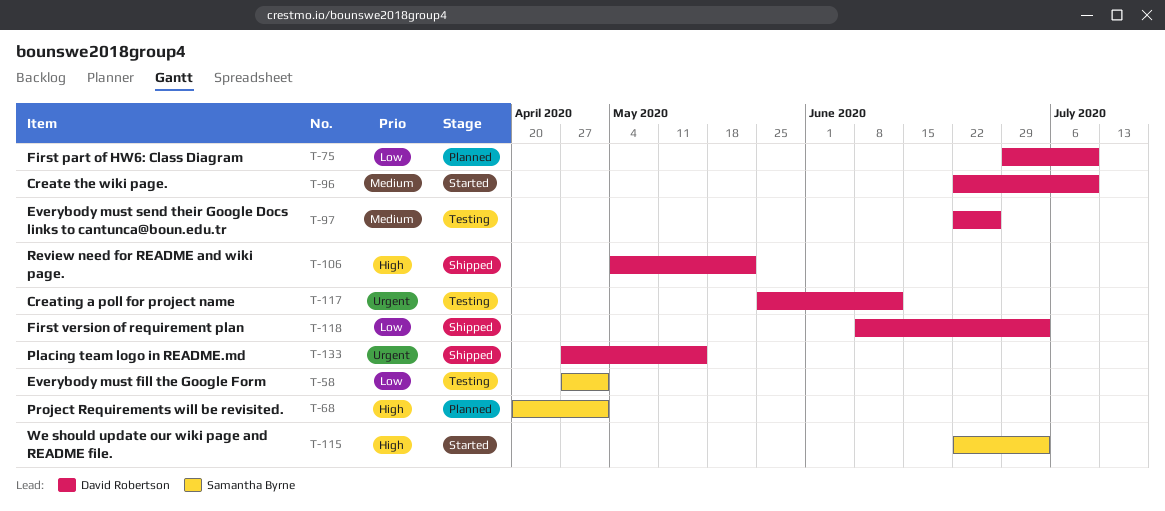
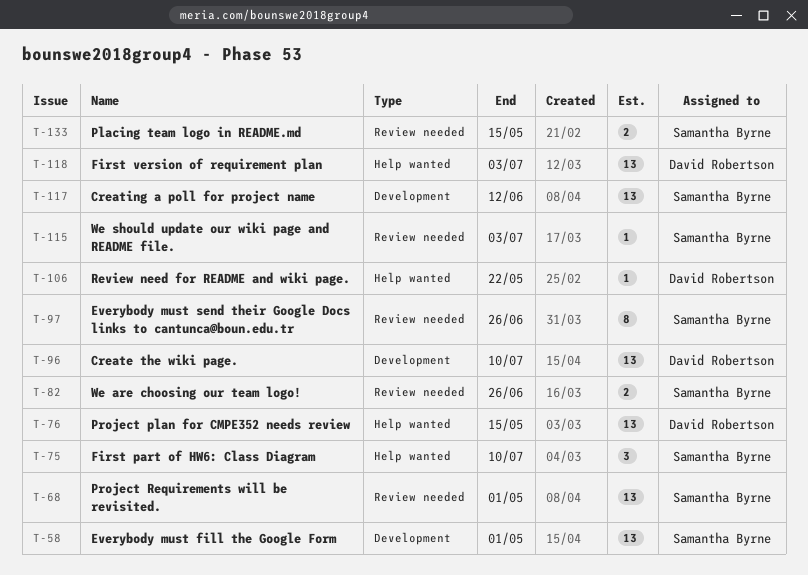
T-75, owner: David Robertson -> Samantha Byrne
T-76: none -> present
T-82: none -> present
T-97, owner: David Robertson -> Samantha Byrne
T-117, owner: David Robertson -> Samantha Byrne
T-133, owner: David Robertson -> Samantha Byrne

